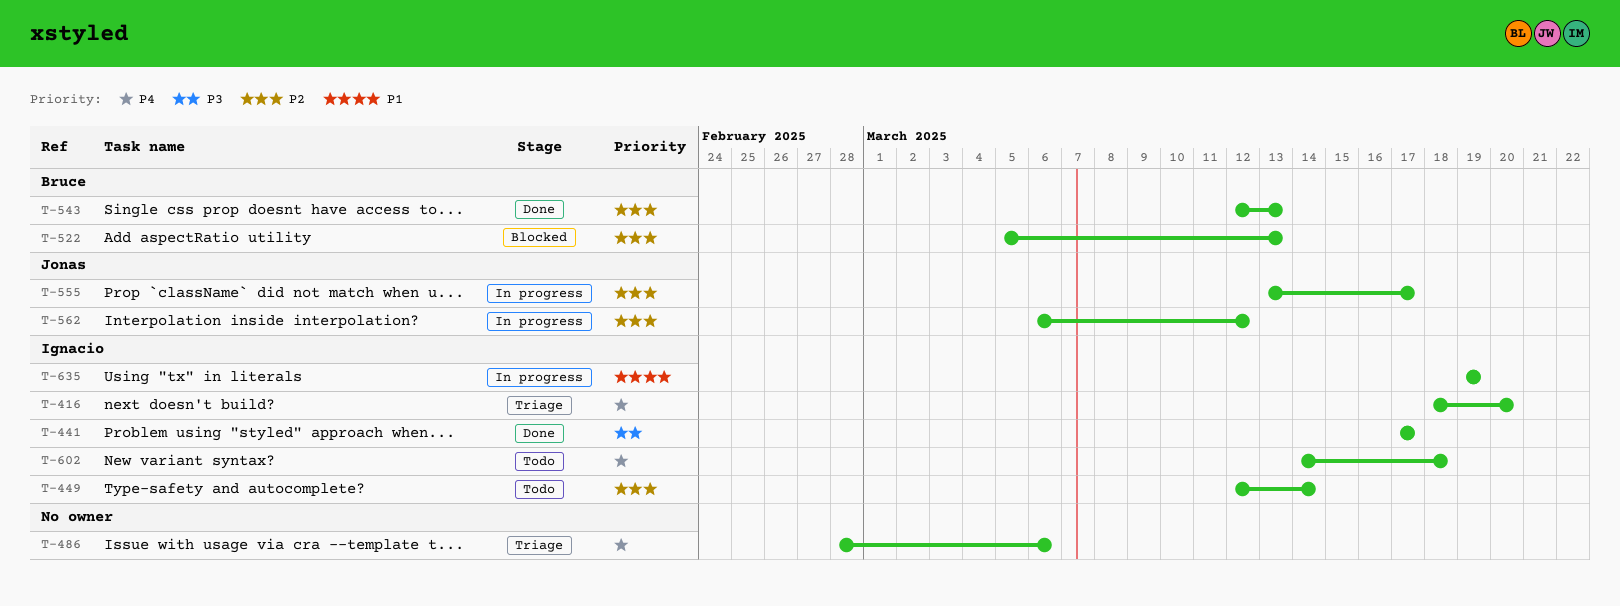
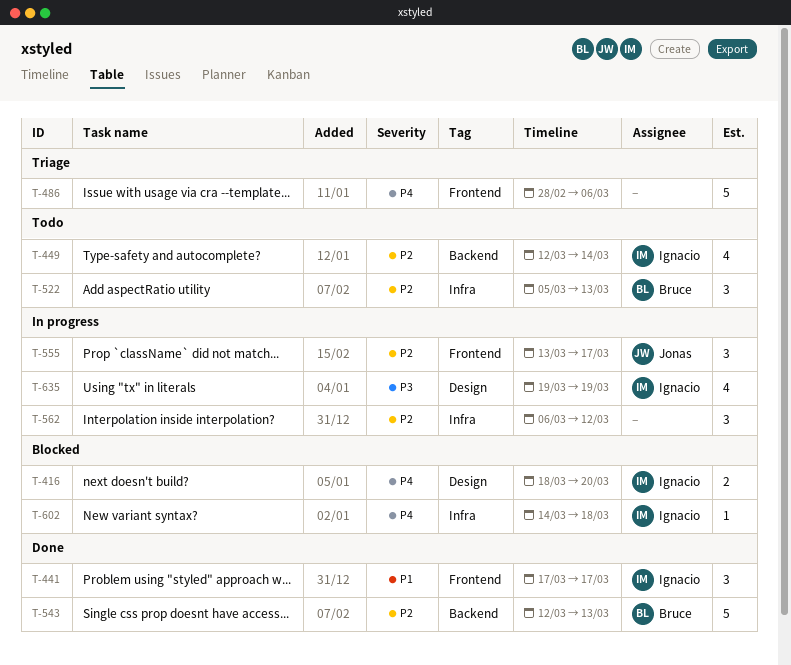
T-416, status: Triage -> Blocked
T-441, priority: P3 -> P1
T-522, status: Blocked -> Todo
T-562, owner: Jonas -> none
T-602, status: Todo -> Blocked
T-635, priority: P1 -> P3

